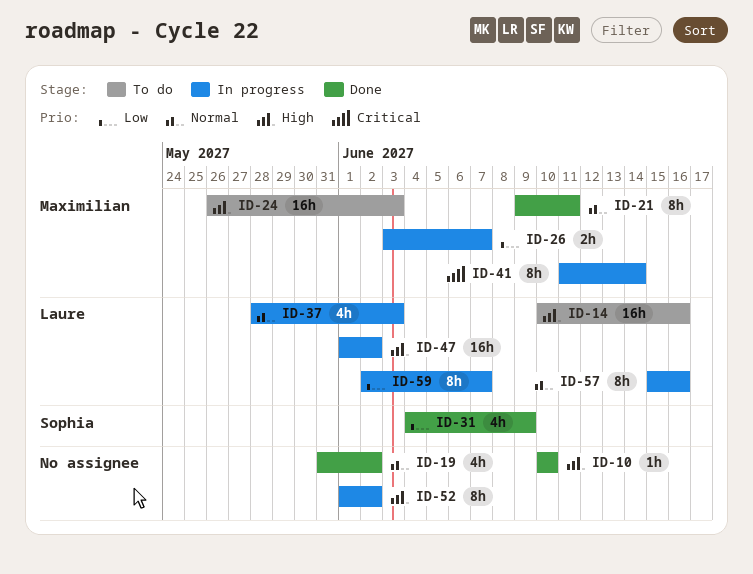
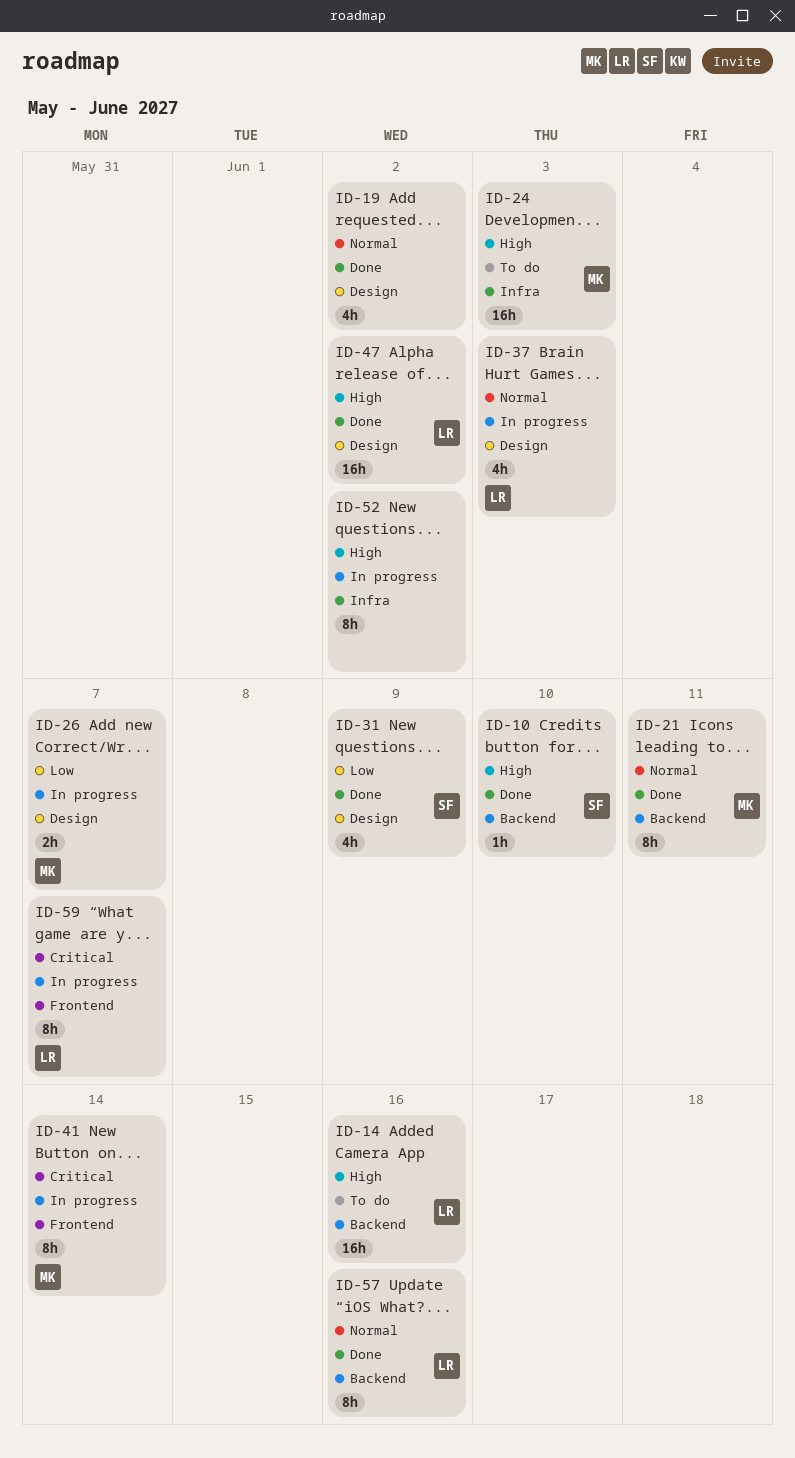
ID-10, owner: none -> Sophia
ID-47, status: In progress -> Done
ID-57, status: In progress -> Done
ID-59, priority: Low -> Critical

